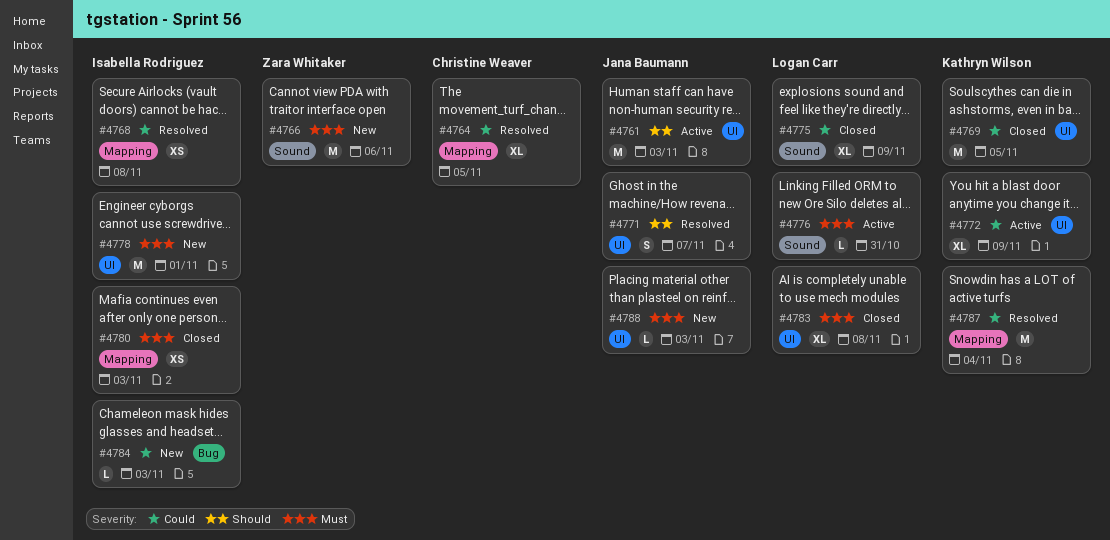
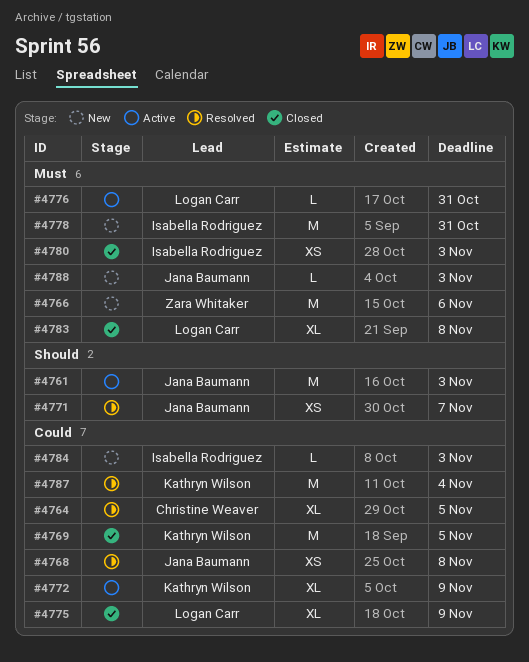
#4768, owner: Isabella Rodriguez -> Jana Baumann
#4771, estimate: S -> XS
#4778, due: Nov 1 -> Oct 31

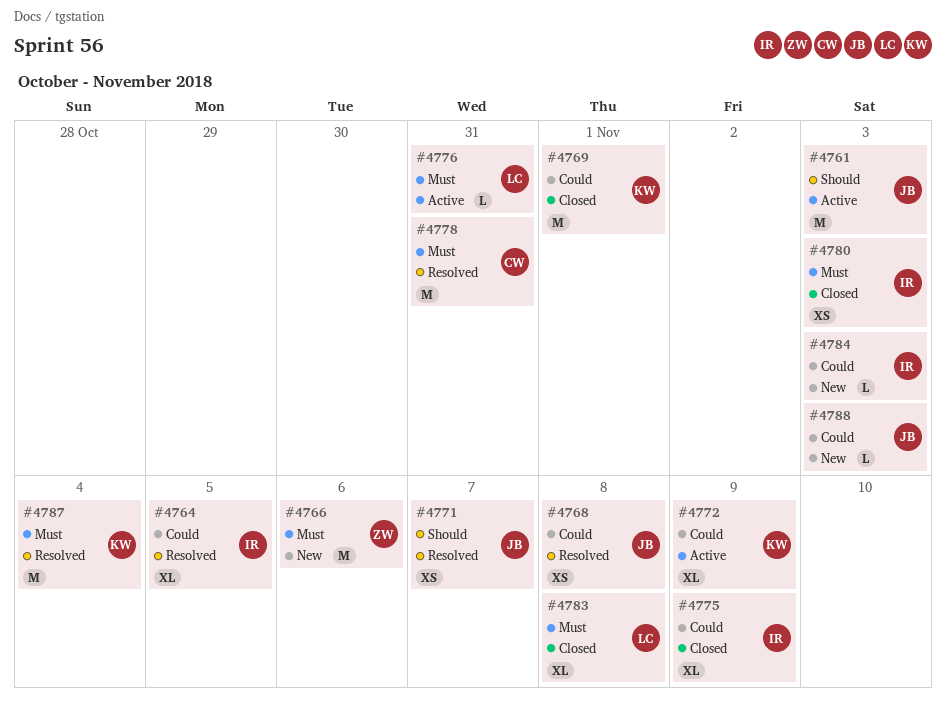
#4764, owner: Christine Weaver -> Isabella Rodriguez
#4769, due: Nov 5 -> Nov 1
#4775, owner: Logan Carr -> Isabella Rodriguez
#4778, status: New -> Resolved
#4778, owner: Isabella Rodriguez -> Christine Weaver
#4787, priority: Could -> Must
#4788, priority: Must -> Could

